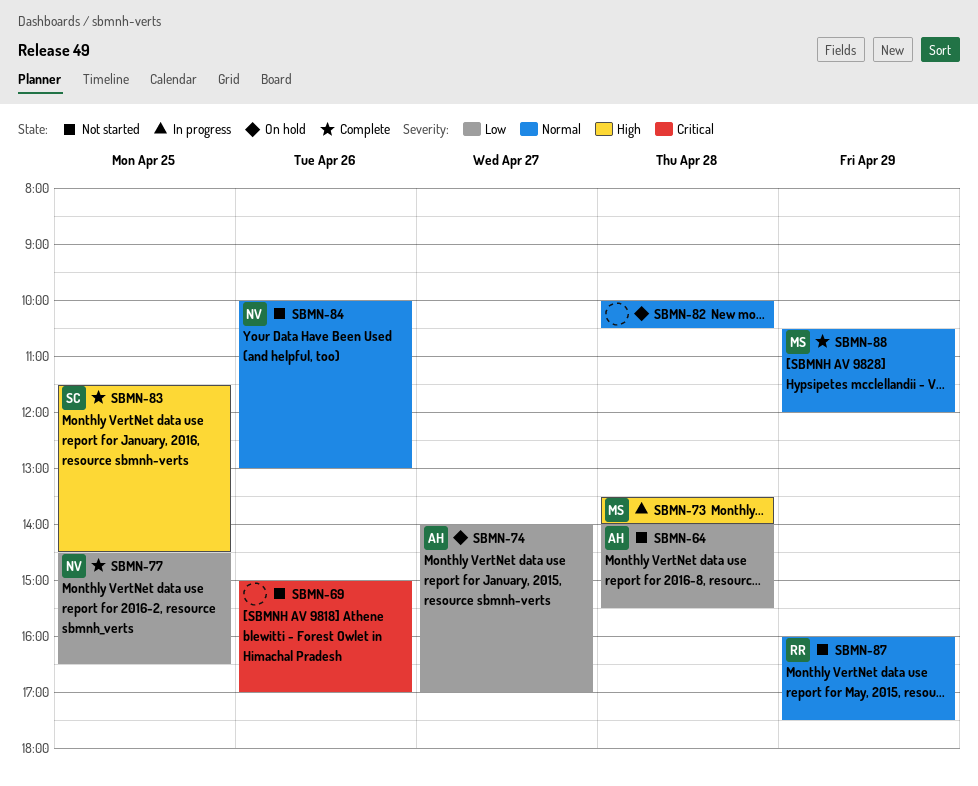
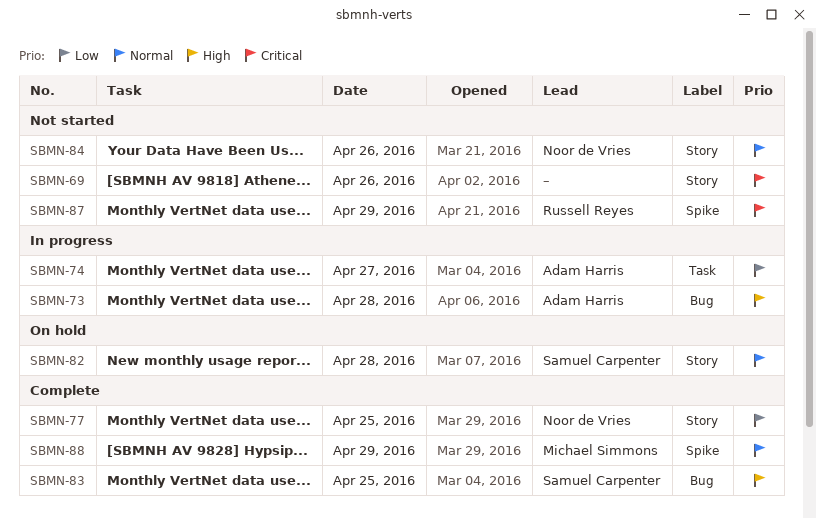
SBMN-64: present -> none
SBMN-73, owner: Michael Simmons -> Adam Harris
SBMN-74, status: On hold -> In progress
SBMN-82, owner: none -> Samuel Carpenter
SBMN-87, priority: Normal -> Critical

